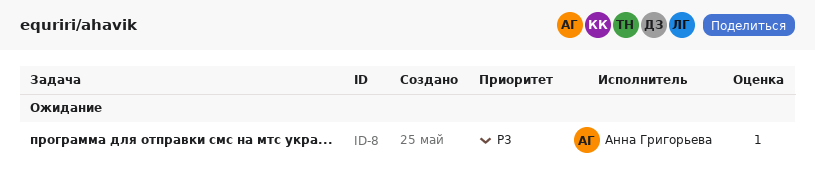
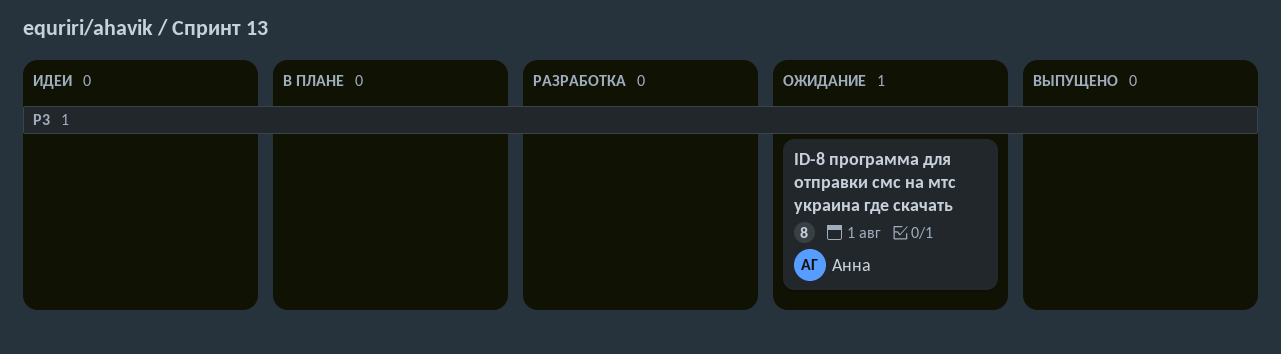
ID-8, estimate: 1 -> 8

